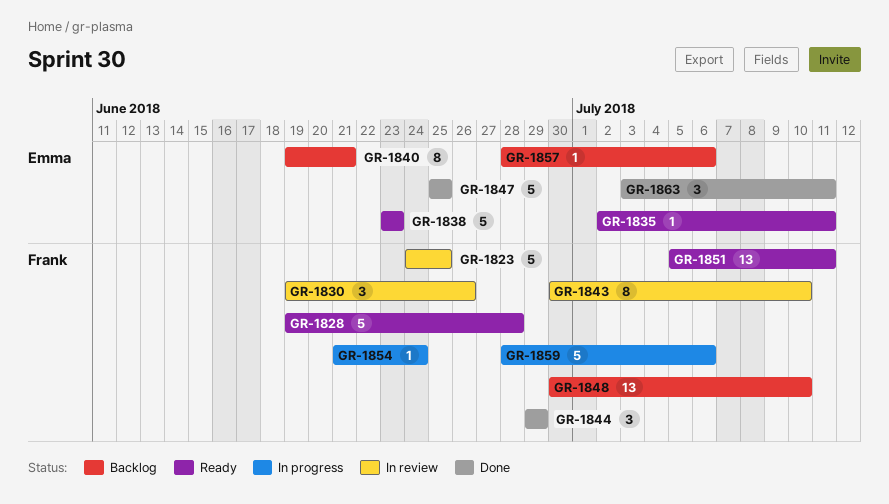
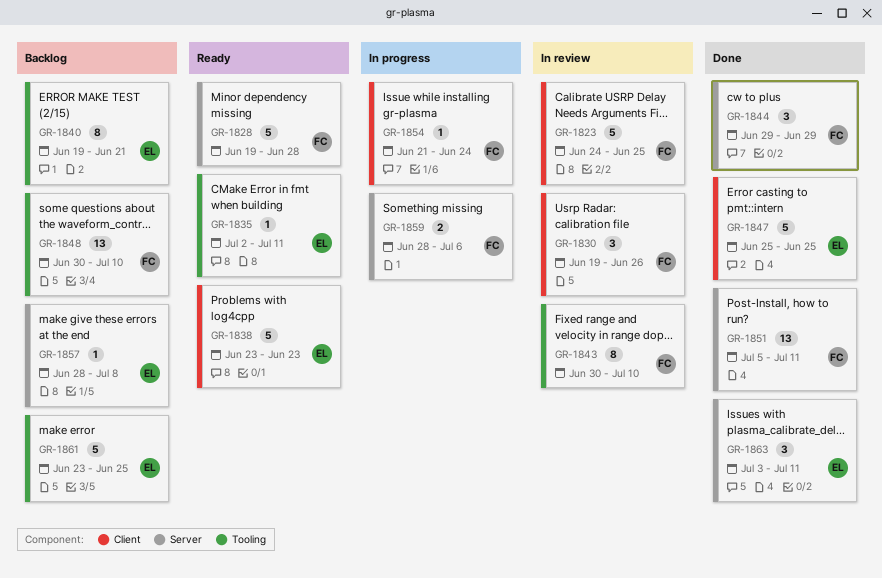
GR-1851, status: Ready -> Done
GR-1857, due: Jul 6 -> Jul 8
GR-1859, estimate: 5 -> 2
GR-1861: none -> present

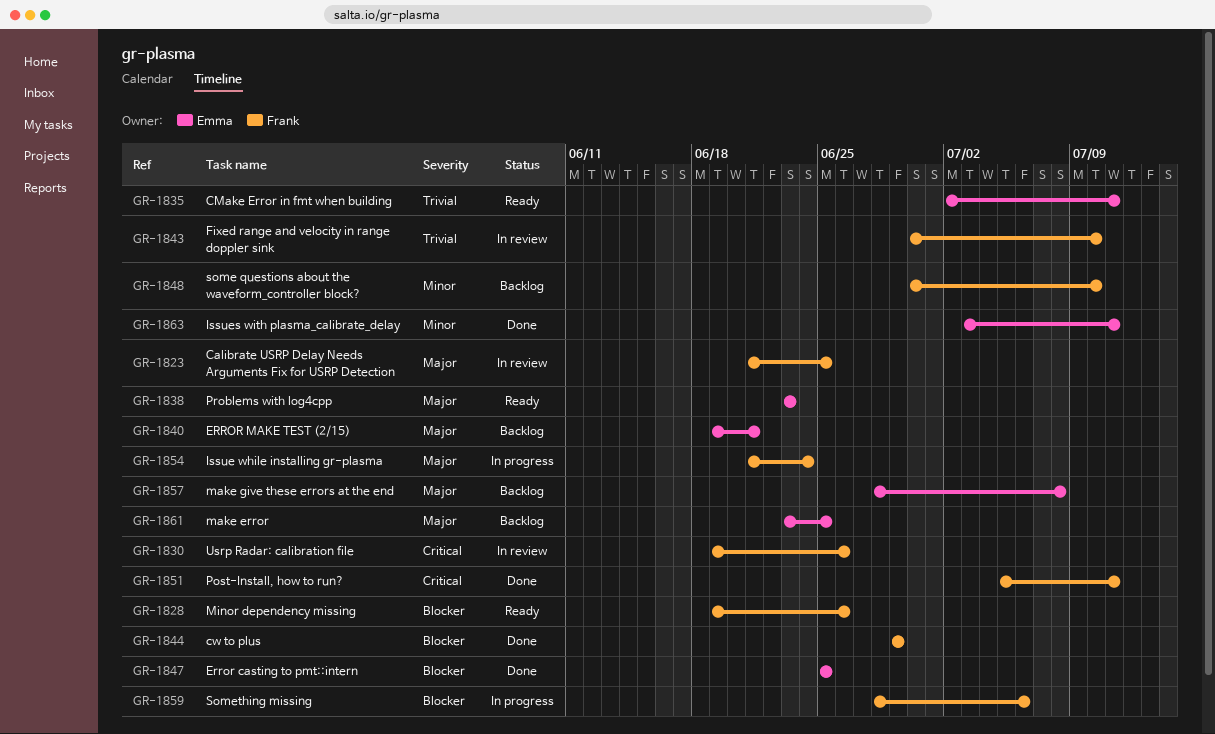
GR-1823, start: Jun 24 -> Jun 21
GR-1828, due: Jun 28 -> Jun 26

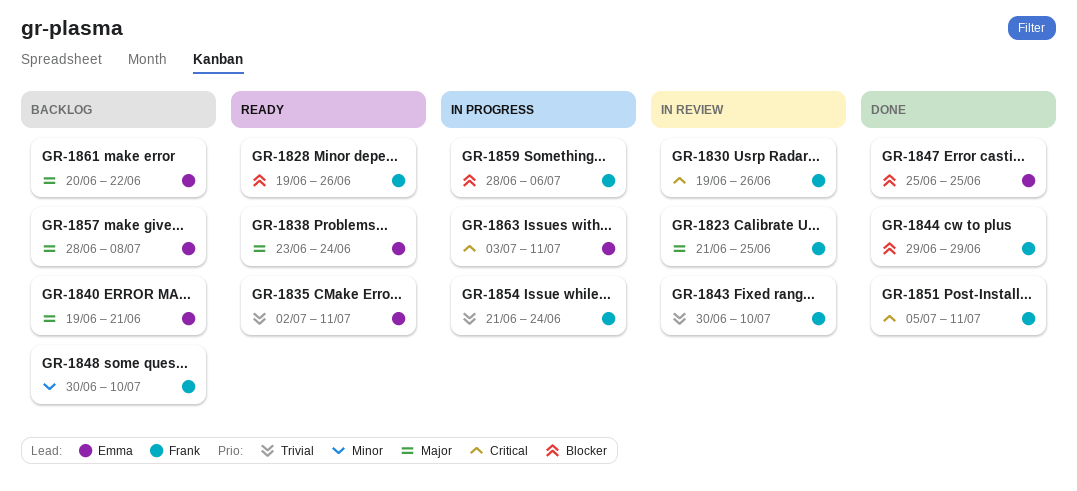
GR-1838, due: Jun 23 -> Jun 24
GR-1854, priority: Major -> Trivial
GR-1861, start: Jun 23 -> Jun 20
GR-1861, due: Jun 25 -> Jun 22
GR-1863, status: Done -> In progress
GR-1863, priority: Minor -> Critical

